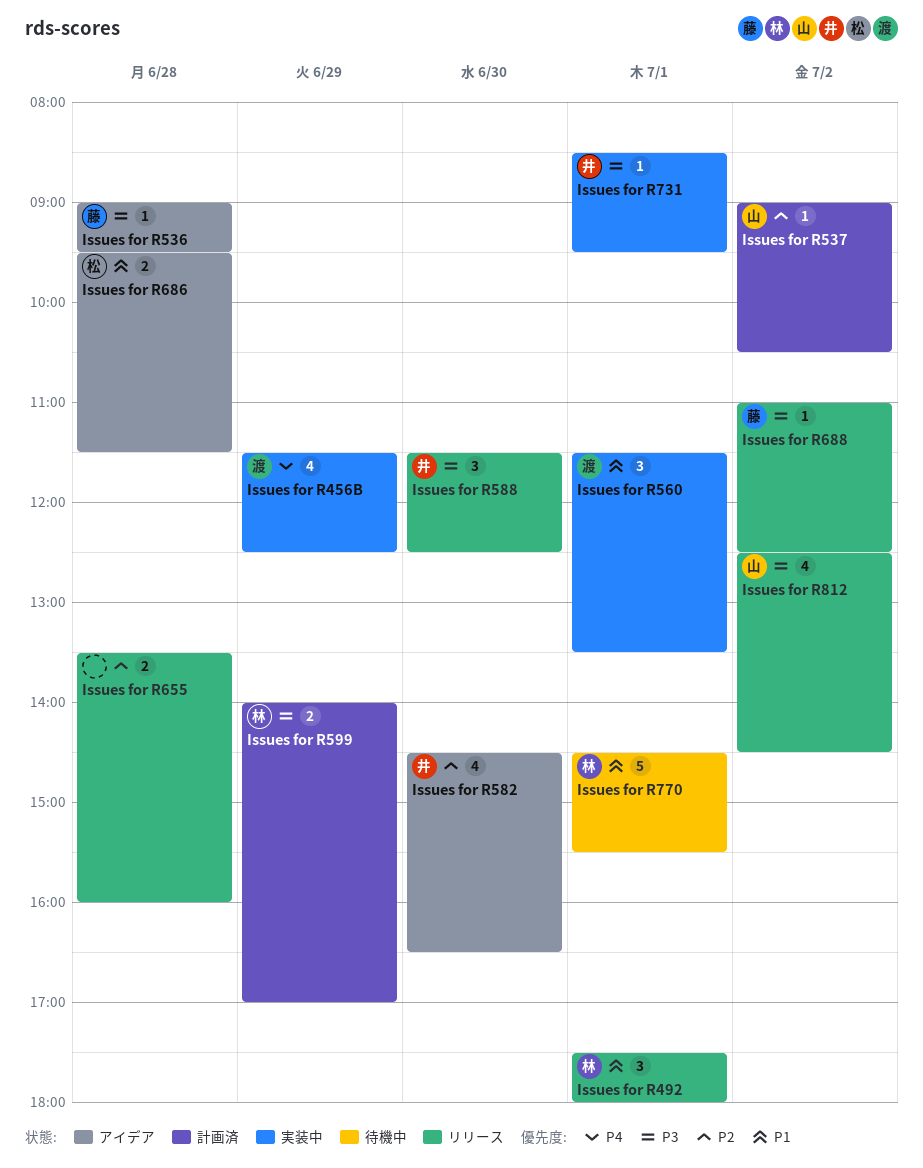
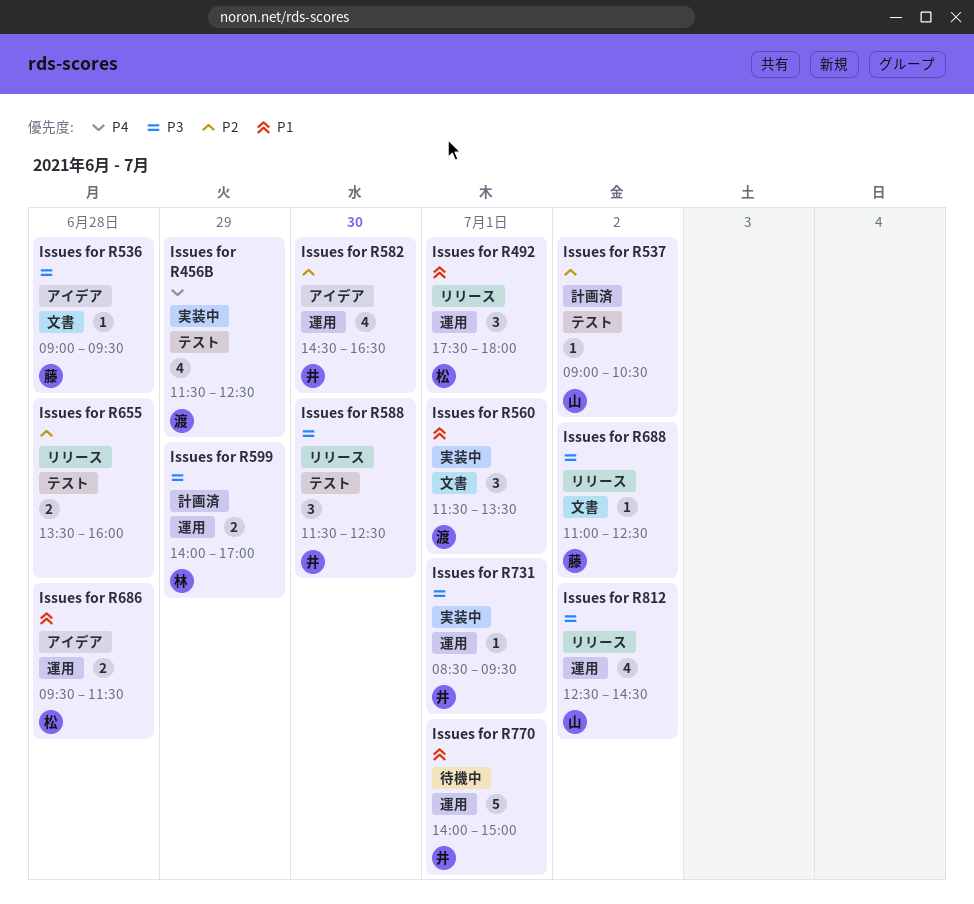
Issues for R492, owner: 林 -> 松
Issues for R770, owner: 林 -> 井
Issues for R770, begins: 14:30 -> 14:00
Issues for R770, ends: 15:30 -> 15:00

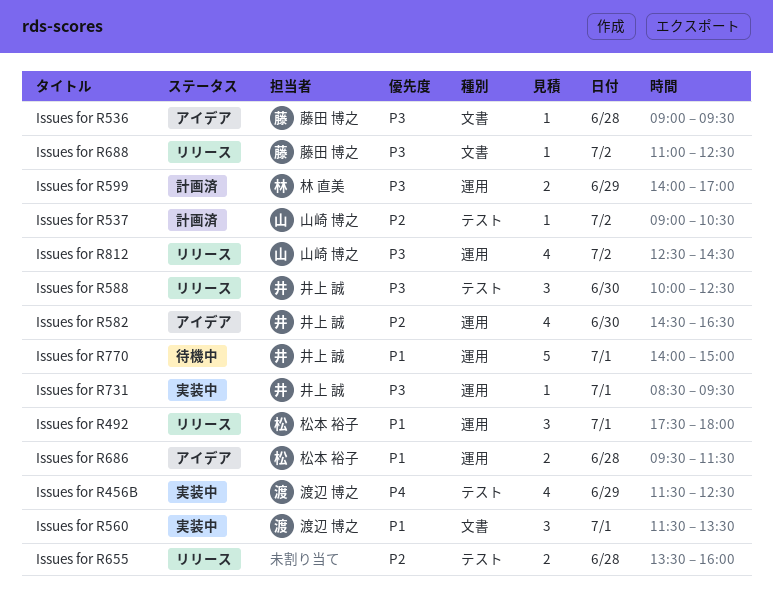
Issues for R588, begins: 11:30 -> 10:00

